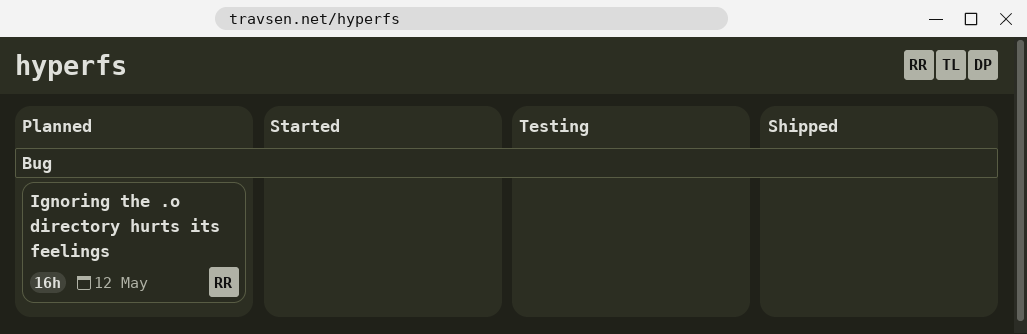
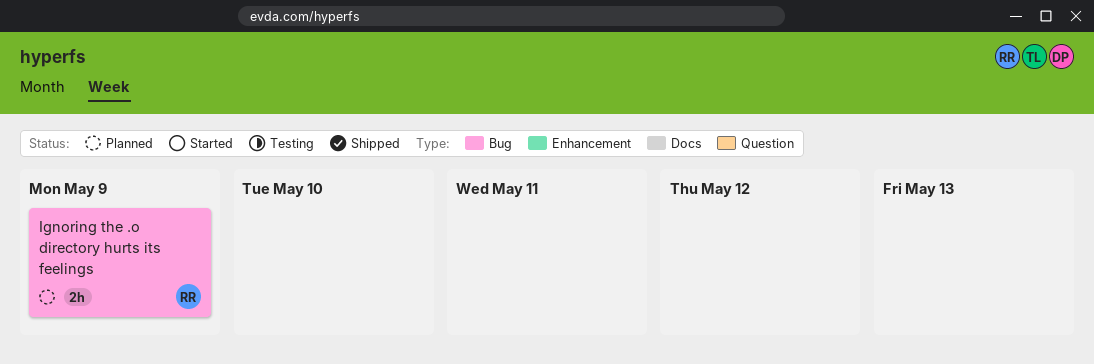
Ignoring the .o directory hurts its feelings, estimate: 16h -> 2h
Ignoring the .o directory hurts its feelings, due: May 12 -> May 9

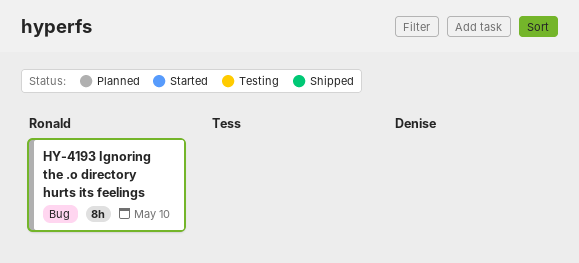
Ignoring the .o directory hurts its feelings, estimate: 2h -> 8h
Ignoring the .o directory hurts its feelings, due: May 9 -> May 10

